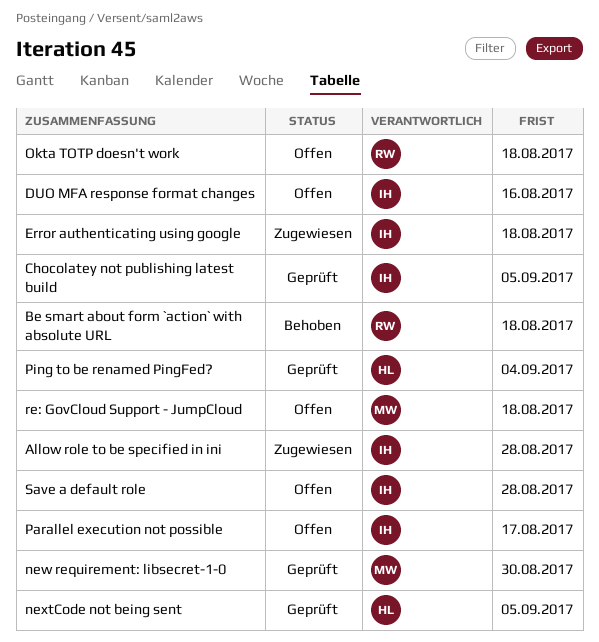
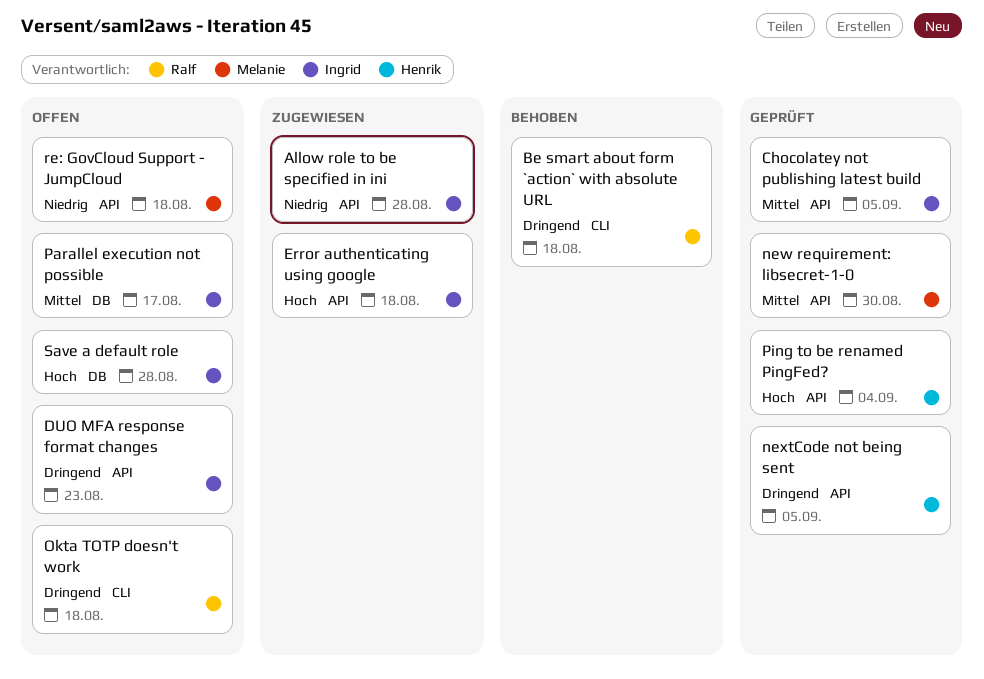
DUO MFA response format changes, due: Aug 16 -> Aug 23

